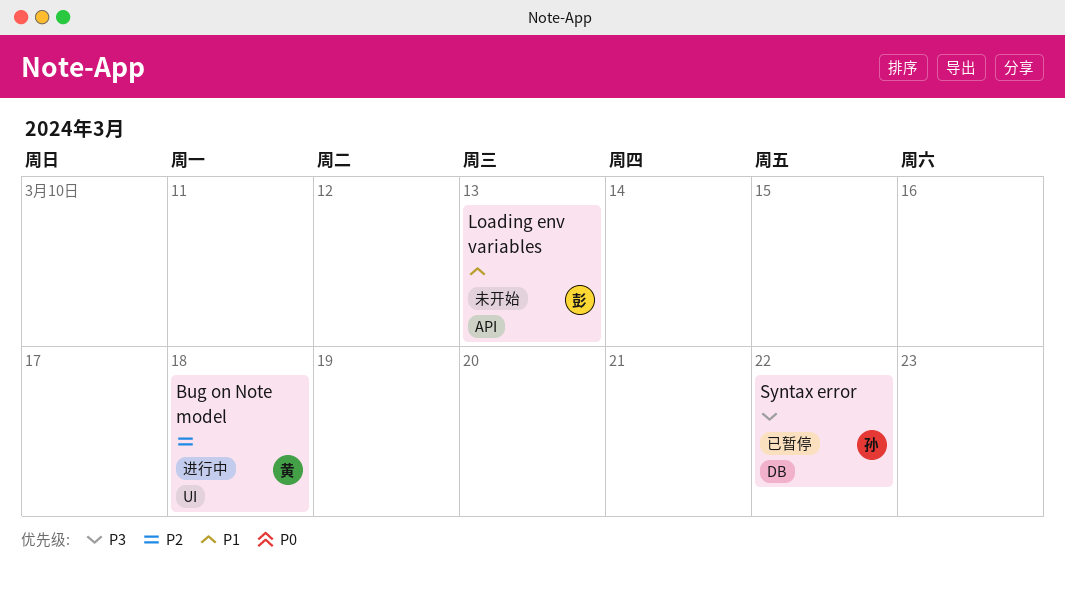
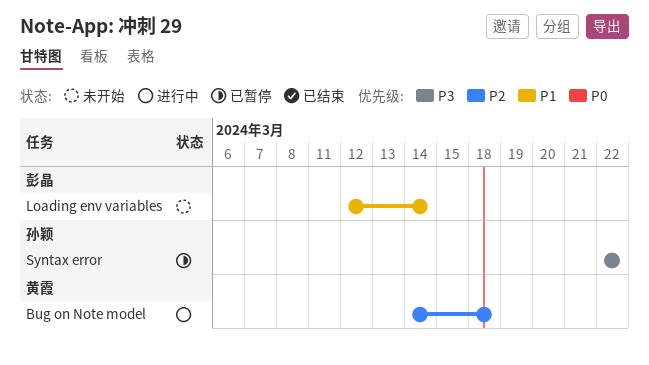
Loading env variables, due: Mar 13 -> Mar 14

